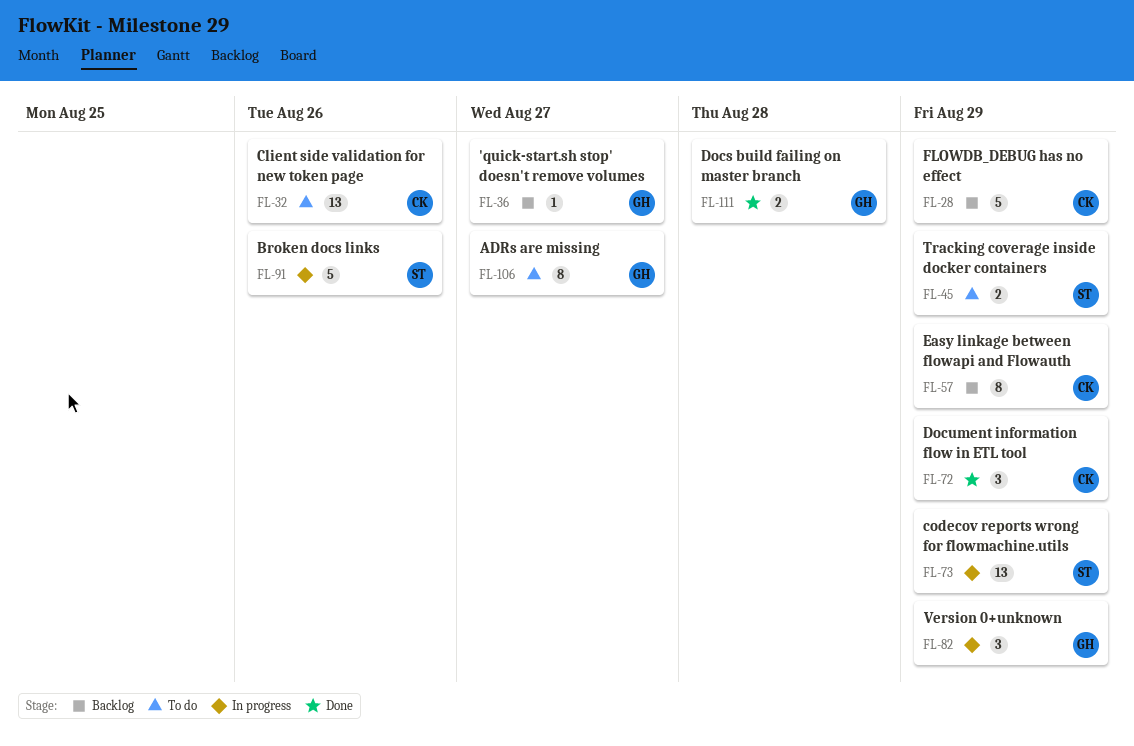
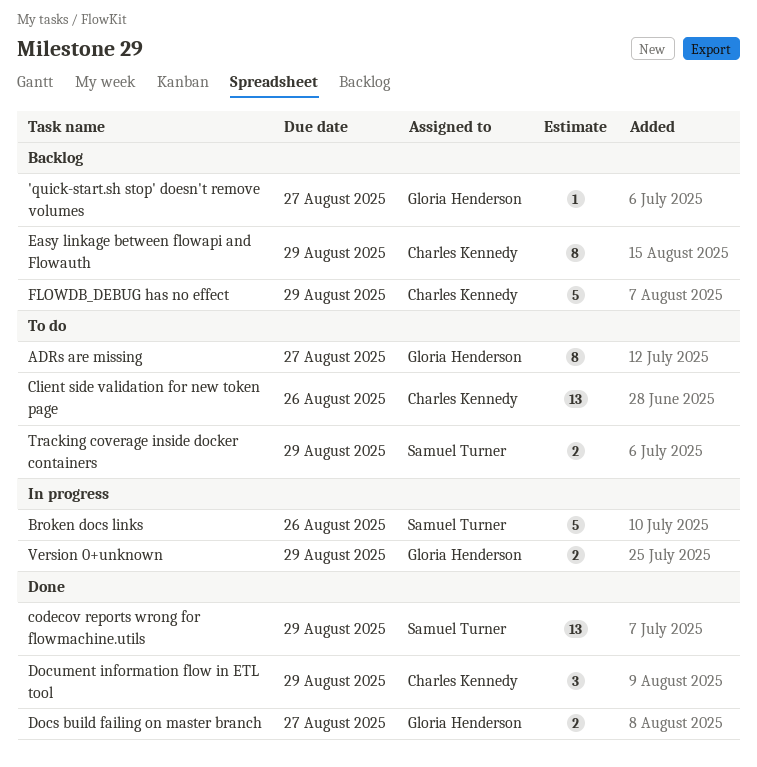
codecov reports wrong for flowmachine.utils, status: In progress -> Done
Docs build failing on master branch, due: Aug 28 -> Aug 27
Version 0+unknown, estimate: 3 -> 2

